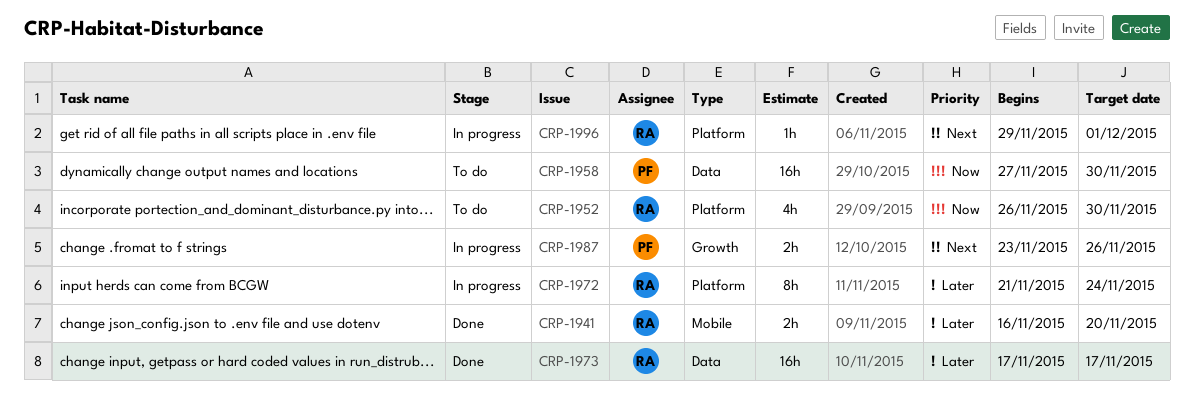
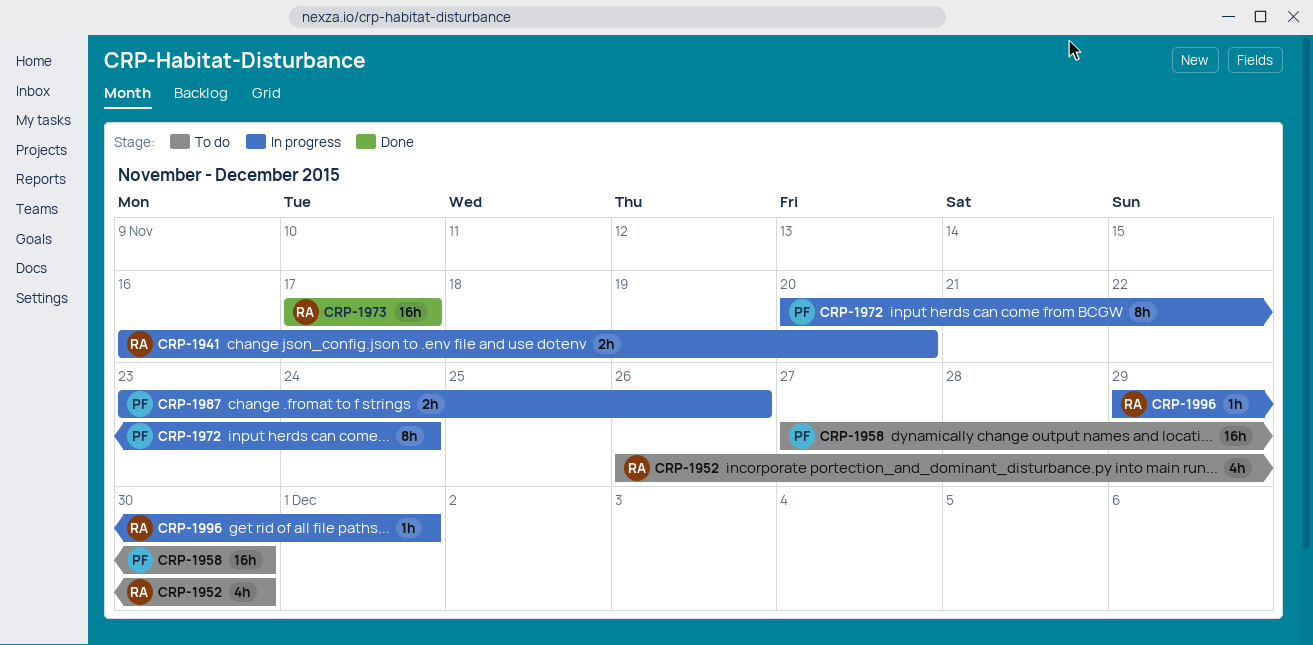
CRP-1941, status: Done -> In progress
CRP-1972, owner: RA -> PF
CRP-1972, start: Nov 21 -> Nov 20

